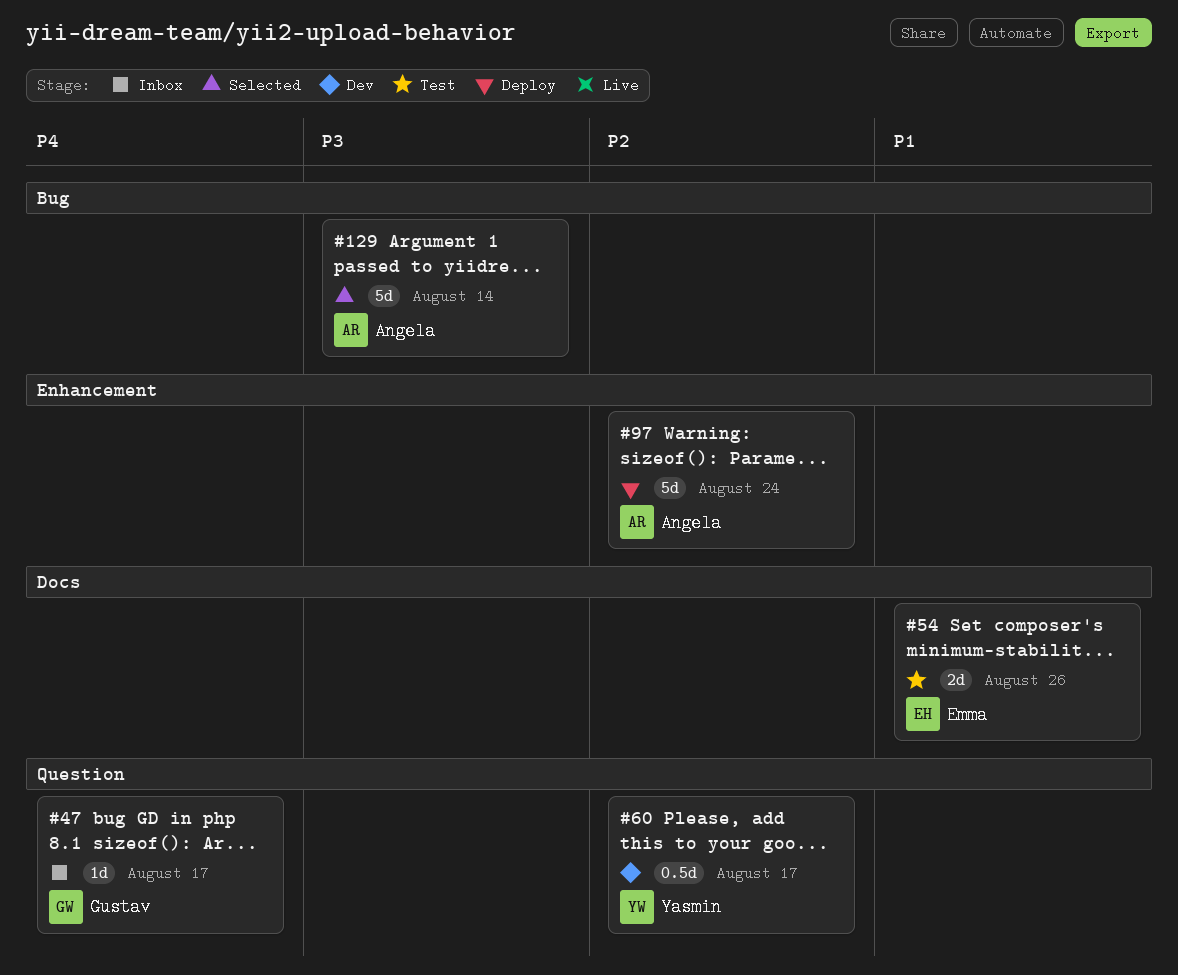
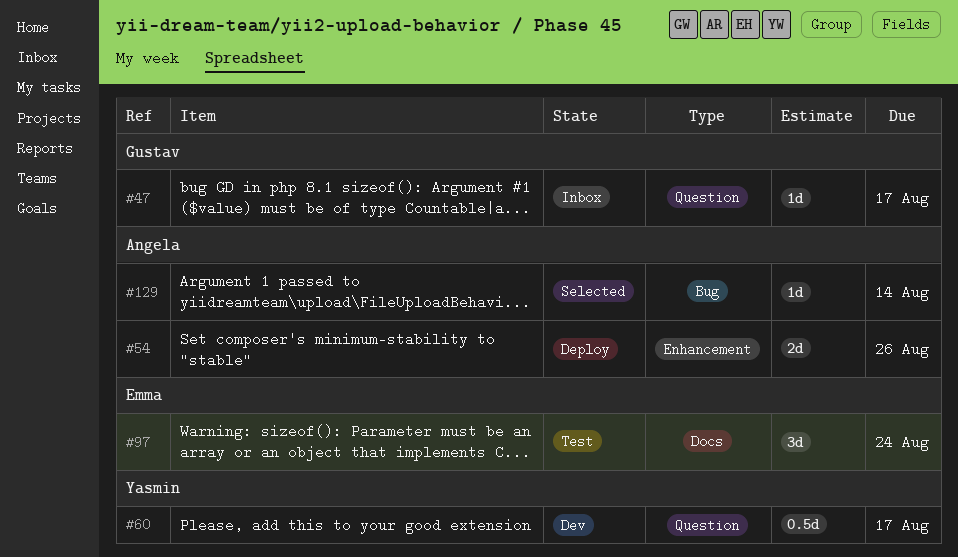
#54, status: Test -> Deploy
#54, owner: Emma -> Angela
#54, label: Docs -> Enhancement
#97, status: Deploy -> Test
#97, owner: Angela -> Emma
#97, label: Enhancement -> Docs
#97, estimate: 5d -> 3d
#129, estimate: 5d -> 1d

